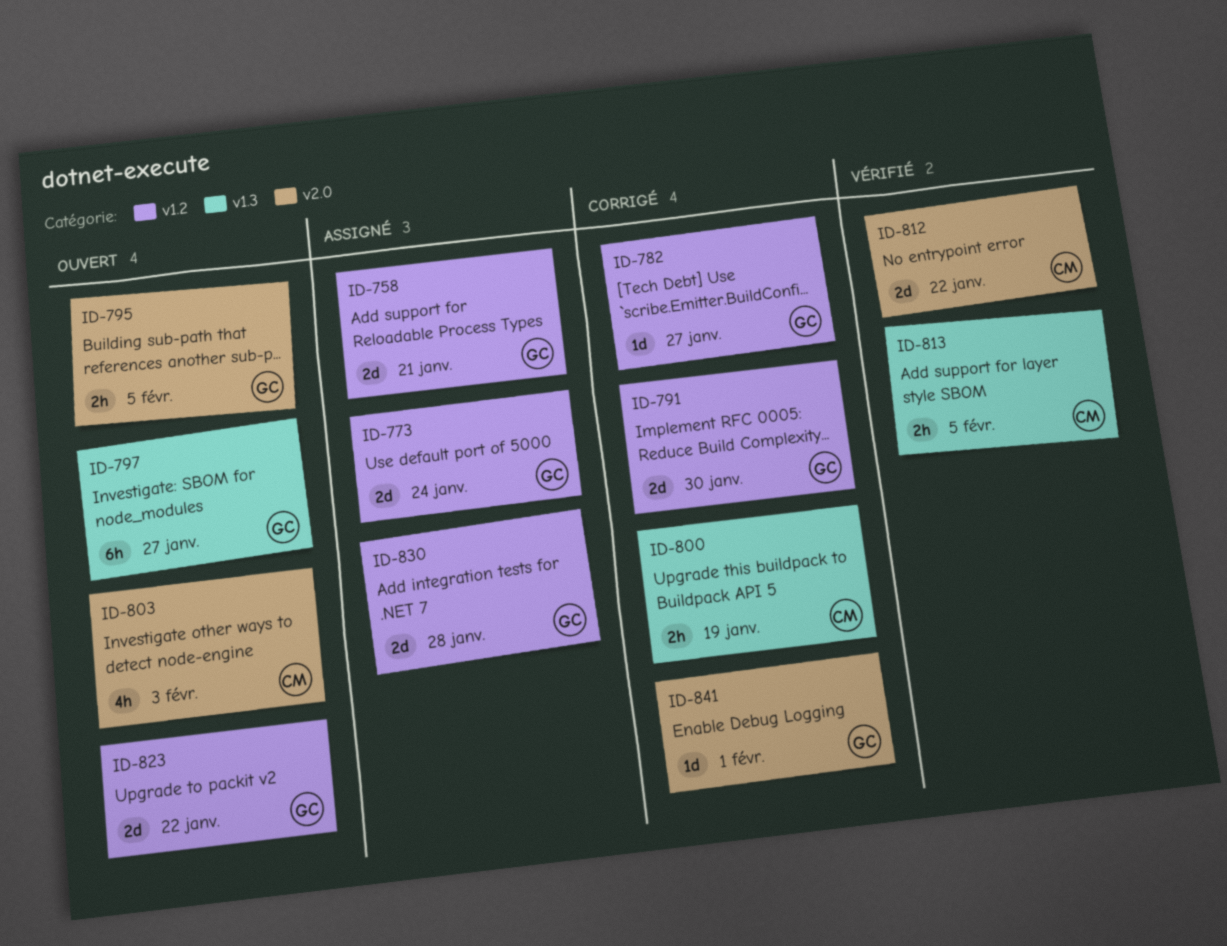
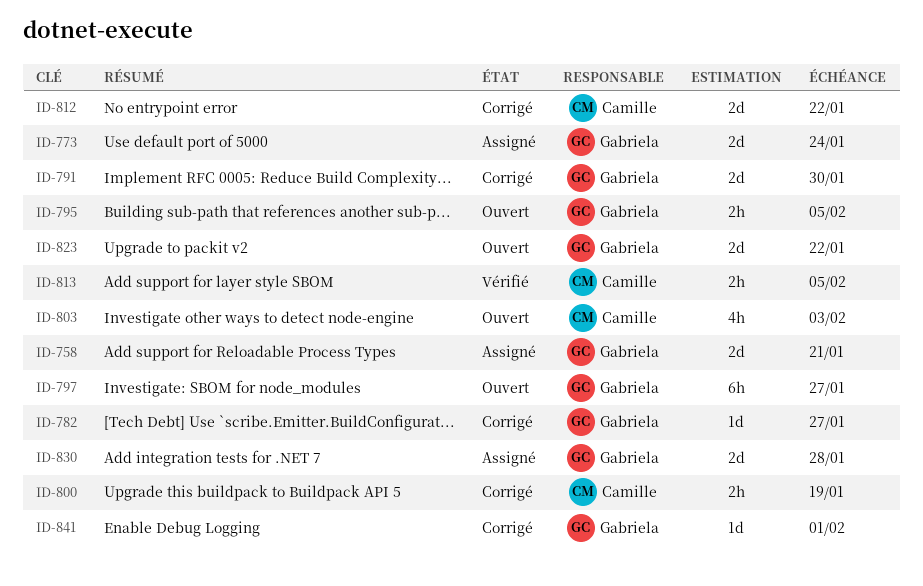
ID-812, status: Vérifié -> Corrigé

